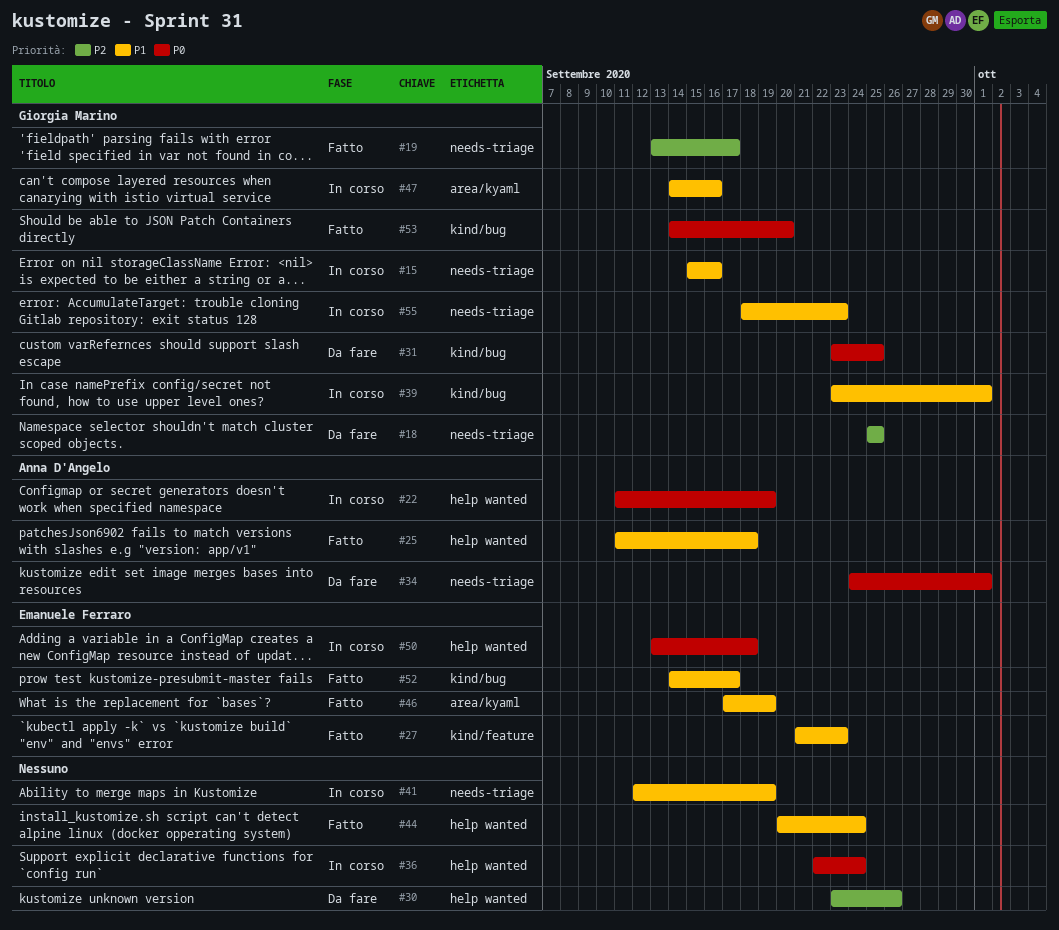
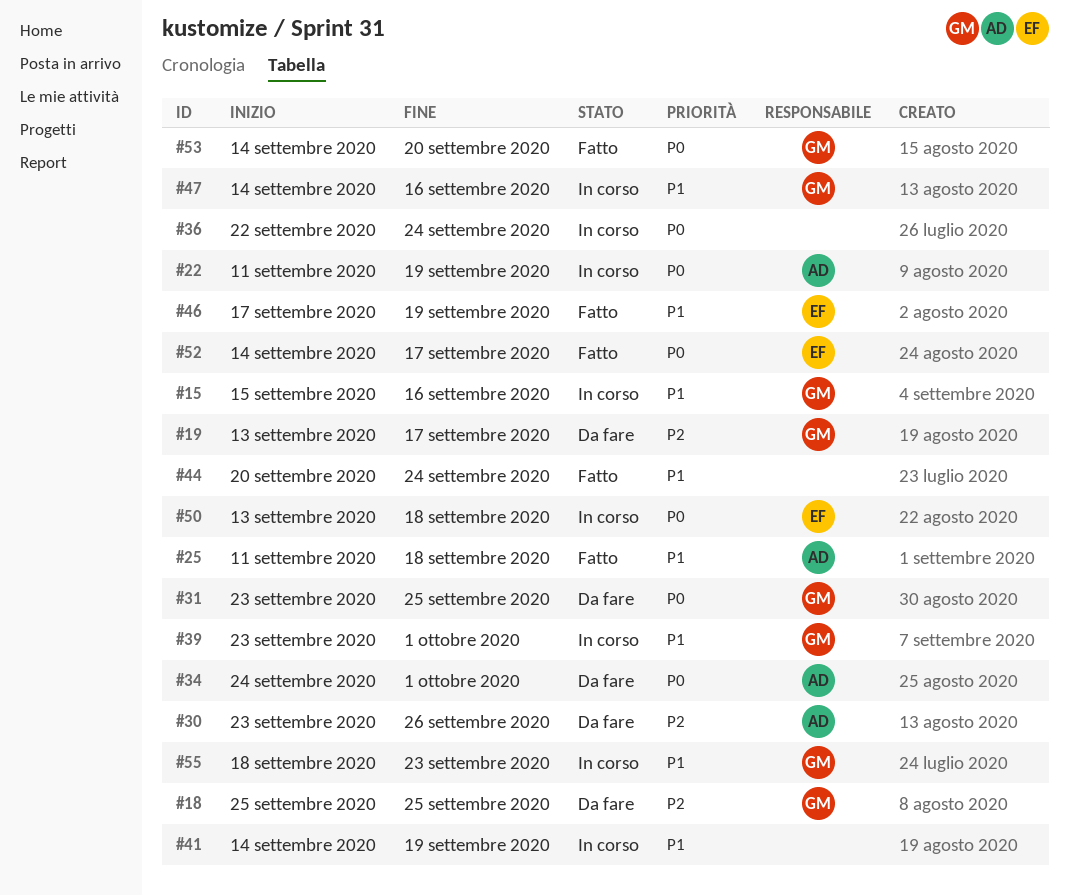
#19, status: Fatto -> Da fare
#27: present -> none
#30, owner: none -> Anna D'Angelo
#41, start: Sep 12 -> Sep 14
#52, priority: P1 -> P0

